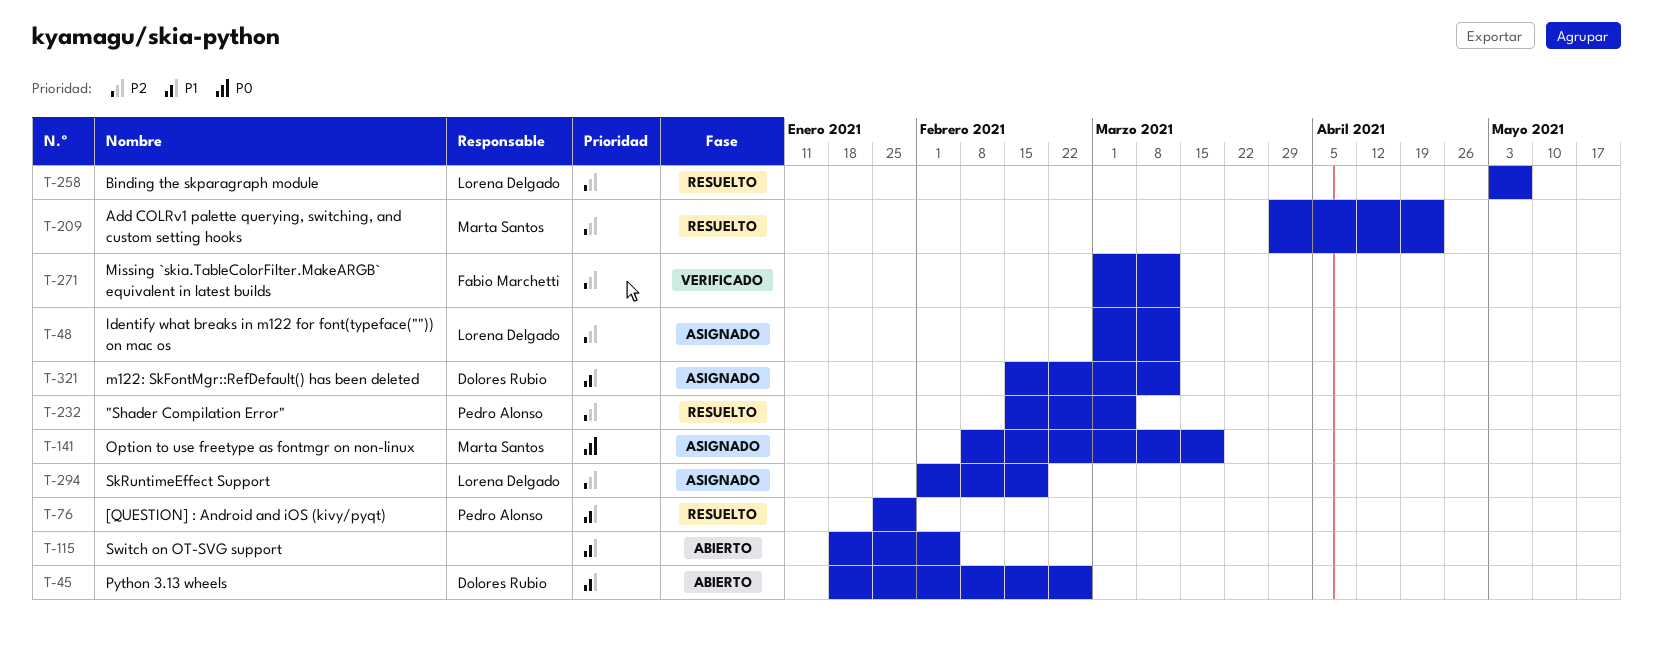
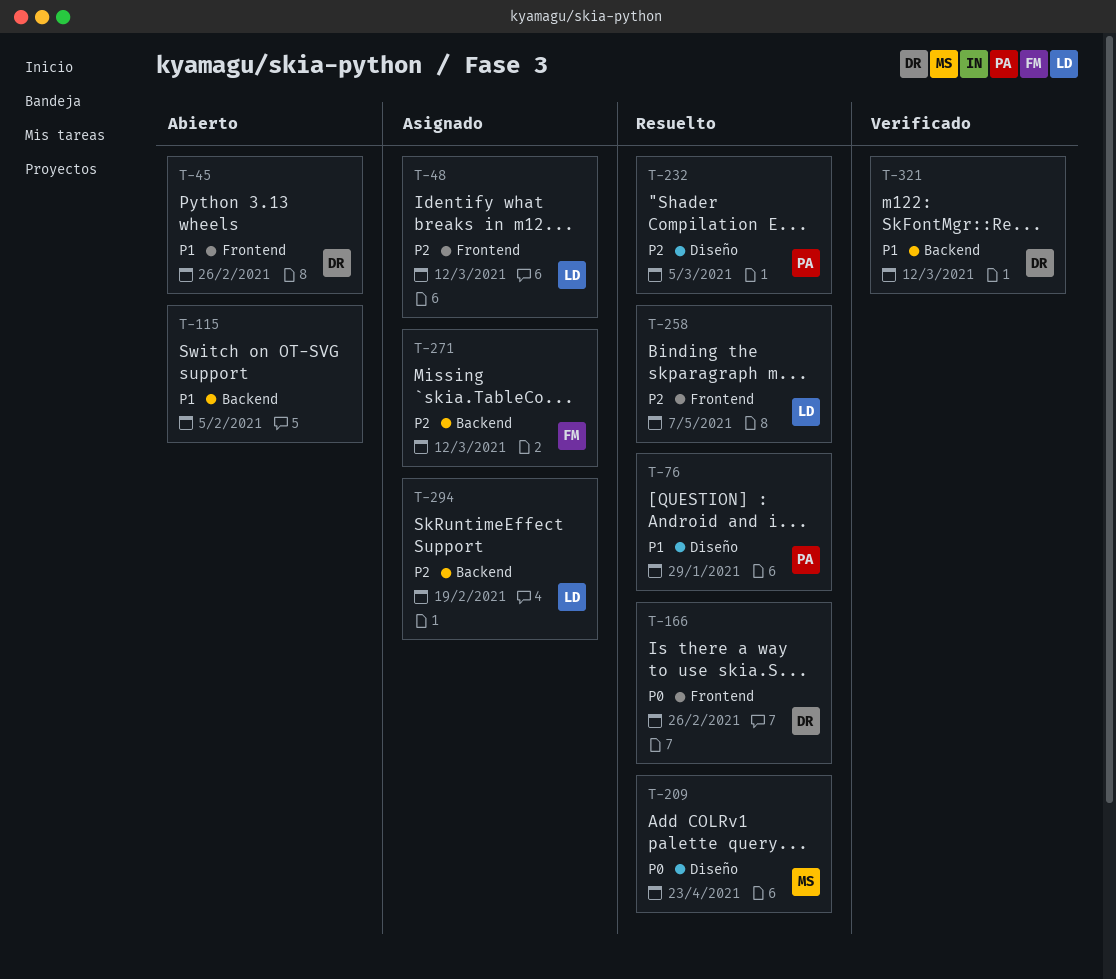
T-141: present -> none
T-166: none -> present
T-209, priority: P2 -> P0
T-271, status: Verificado -> Asignado
T-321, status: Asignado -> Verificado

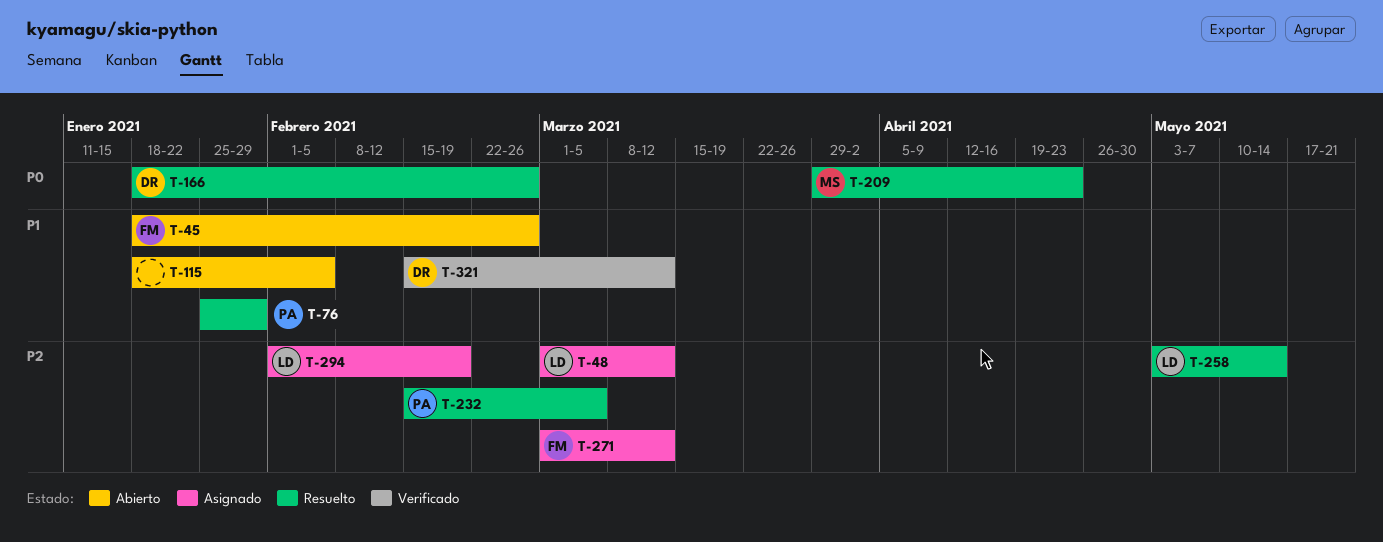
T-45, owner: DR -> FM
T-258, due: May 7 -> May 14

